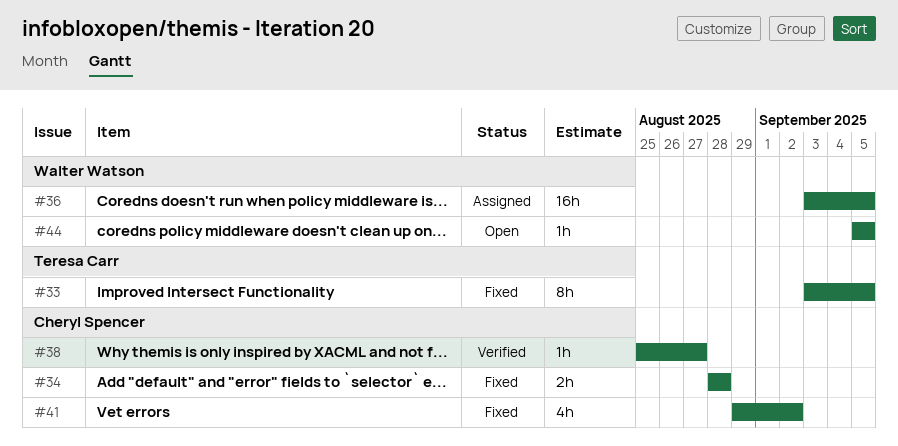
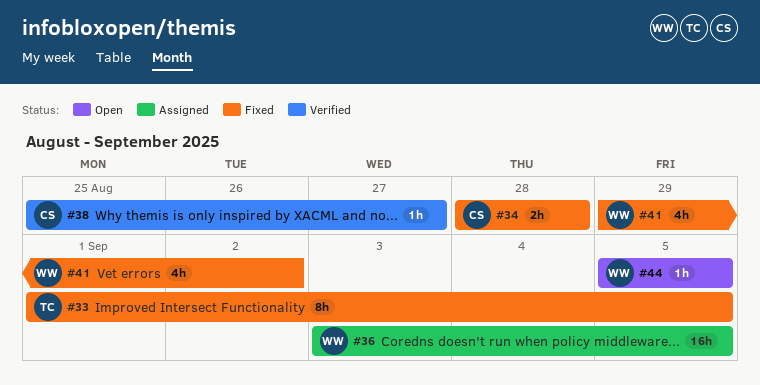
#33, start: Sep 3 -> Sep 1
#41, owner: Cheryl Spencer -> Walter Watson

